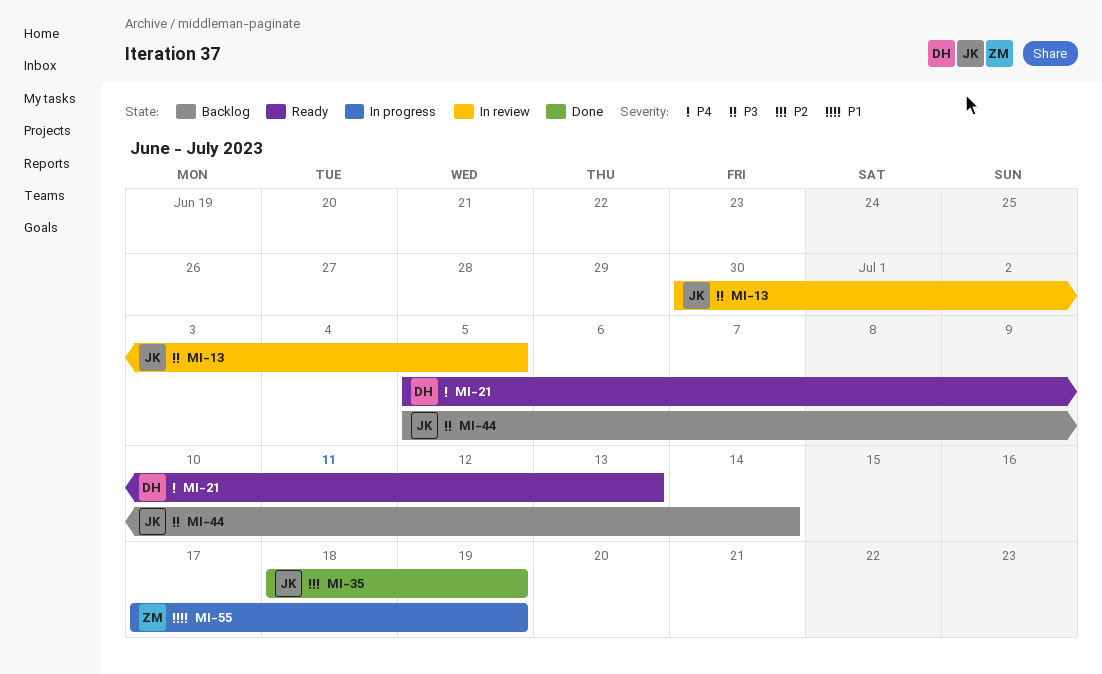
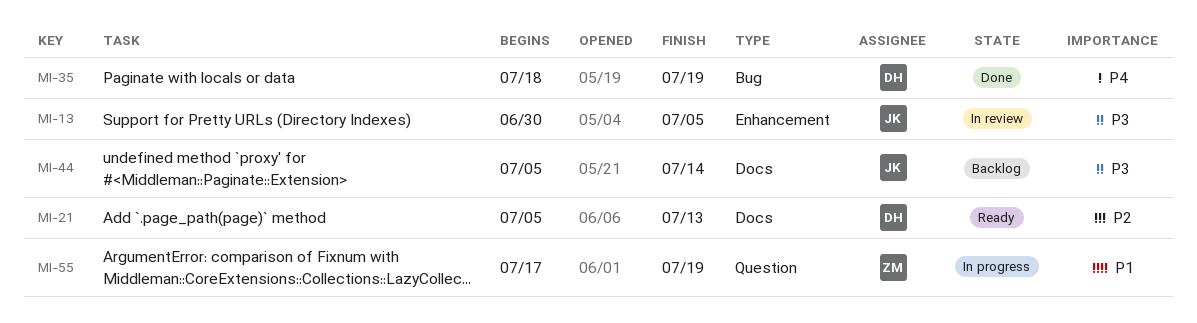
MI-21, priority: P4 -> P2
MI-35, owner: JK -> DH
MI-35, priority: P2 -> P4

